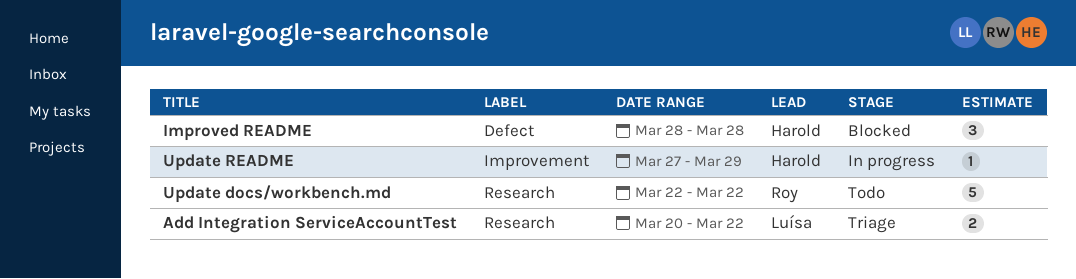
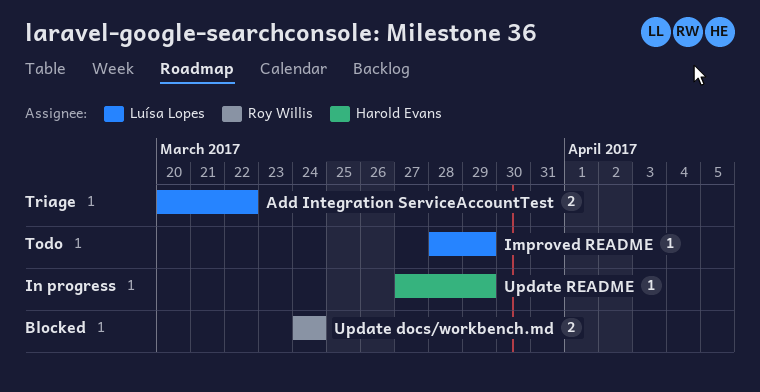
Improved README, status: Blocked -> Todo
Improved README, owner: Harold Evans -> Luísa Lopes
Improved README, estimate: 3 -> 1
Improved README, due: Mar 28 -> Mar 29
Update docs/workbench.md, status: Todo -> Blocked
Update docs/workbench.md, estimate: 5 -> 2
Update docs/workbench.md, start: Mar 22 -> Mar 24
Update docs/workbench.md, due: Mar 22 -> Mar 24

